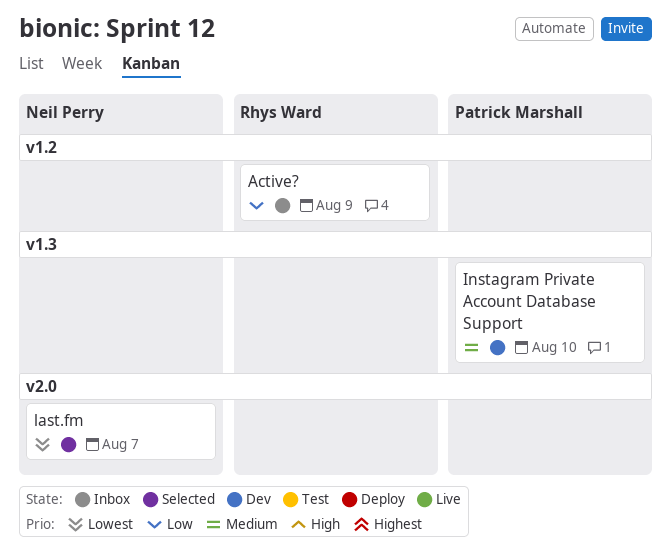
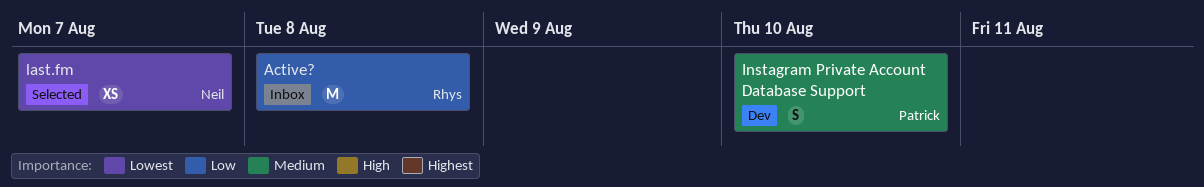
Active?, due: Aug 9 -> Aug 8

